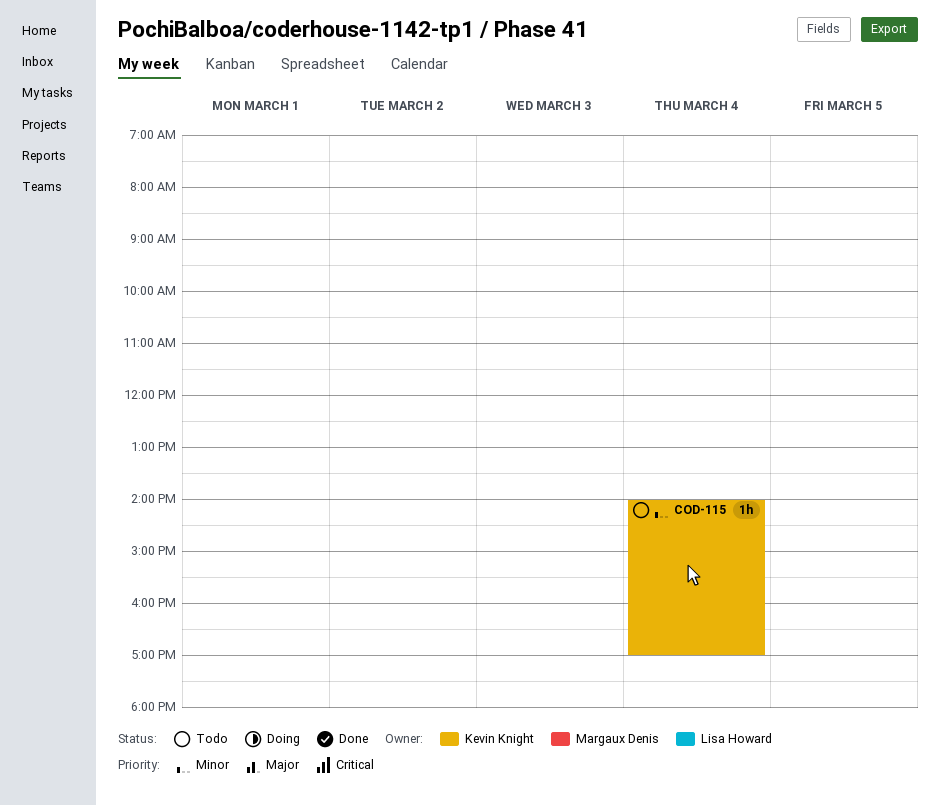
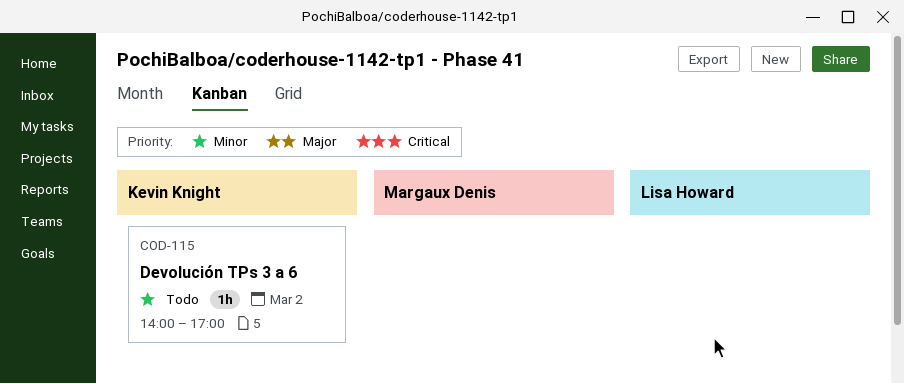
COD-115, day: Mar 4 -> Mar 2

